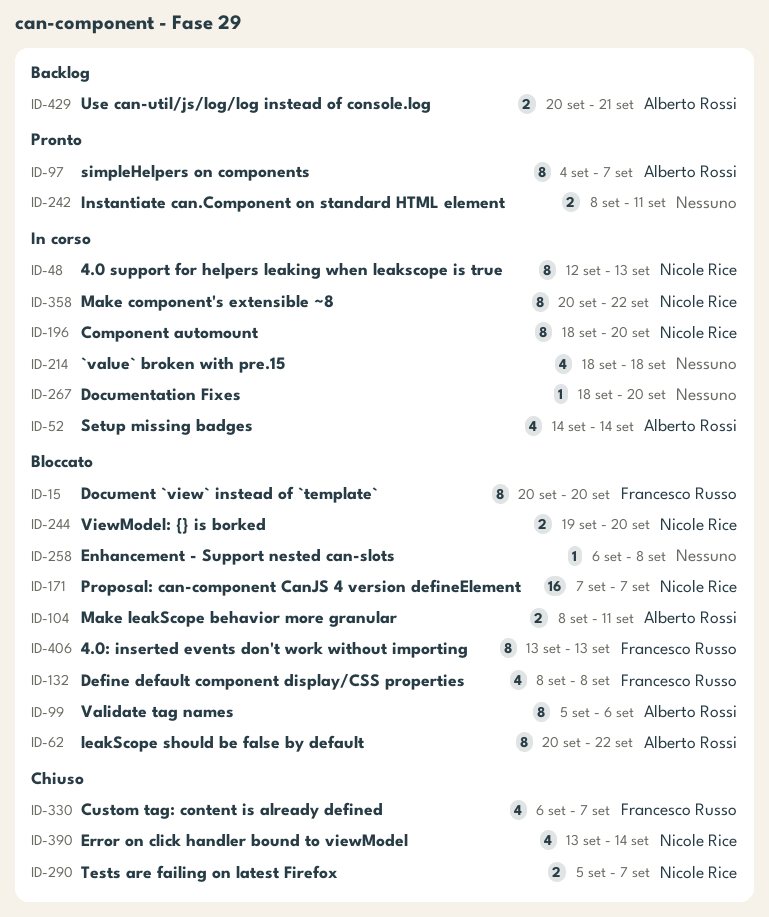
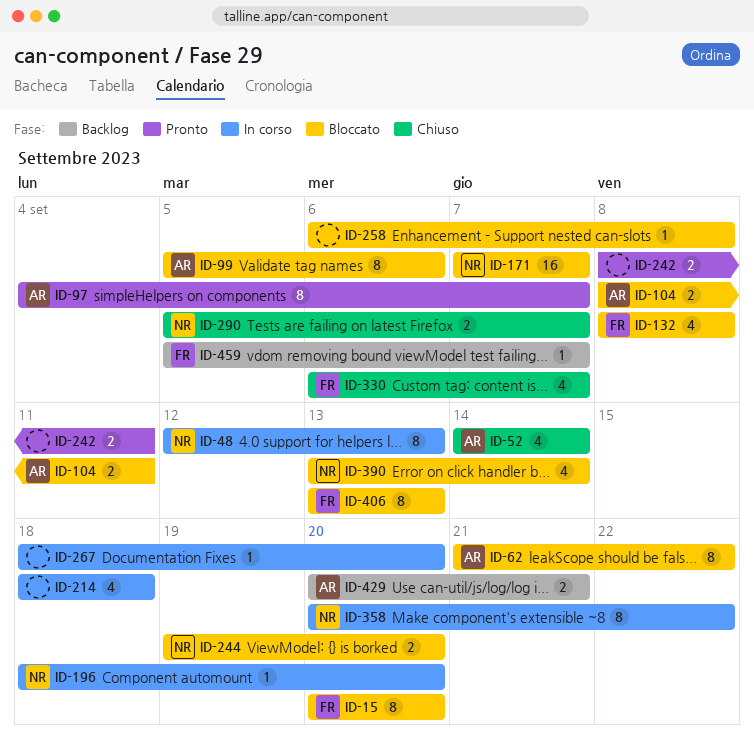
ID-52, status: In corso -> Chiuso
ID-62, start: Sep 20 -> Sep 21
ID-196, estimate: 8 -> 1
ID-390, status: Chiuso -> Bloccato
ID-459: none -> present

